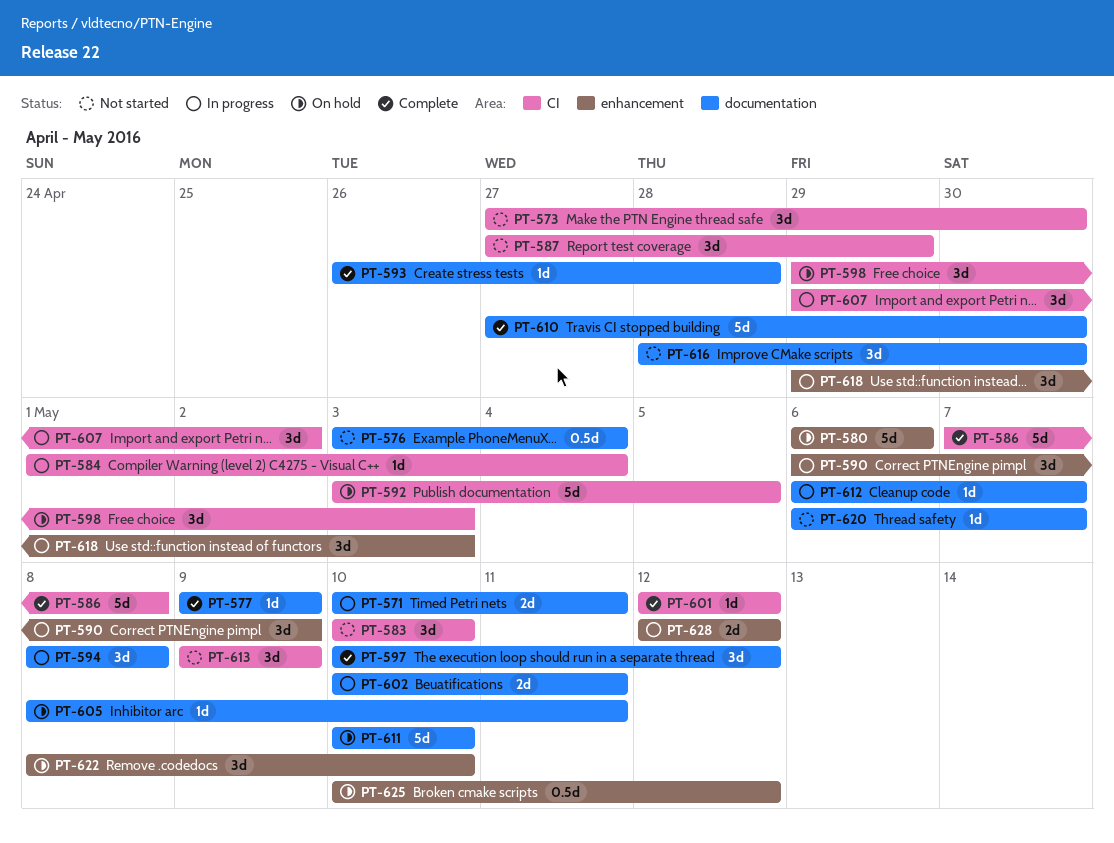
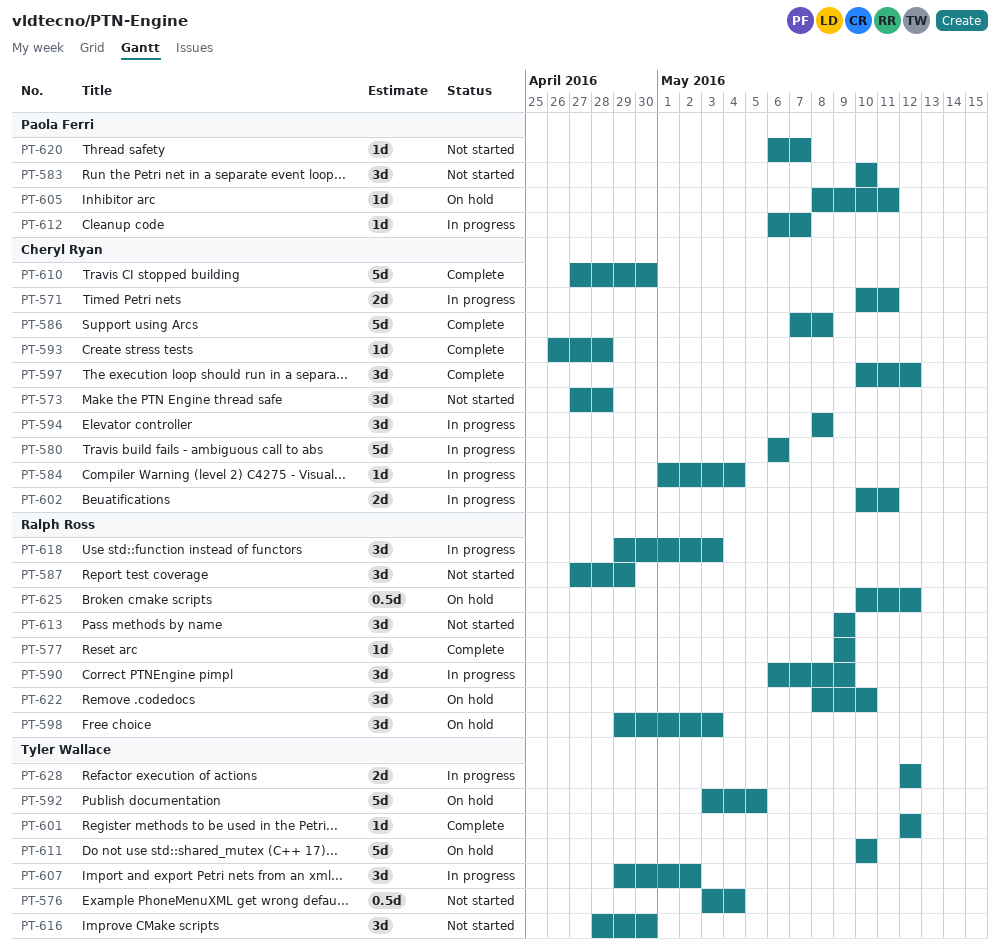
PT-573, due: Apr 30 -> Apr 28
PT-580, status: On hold -> In progress

